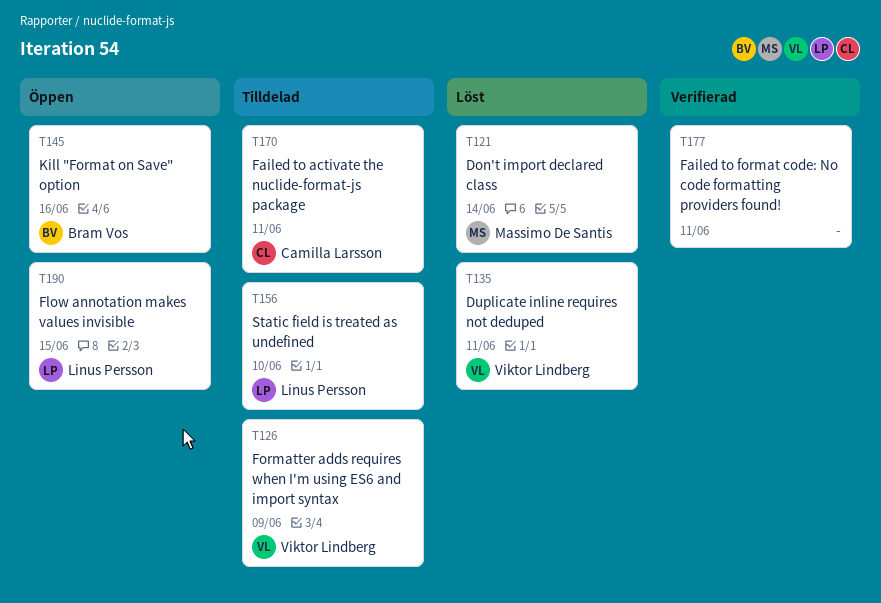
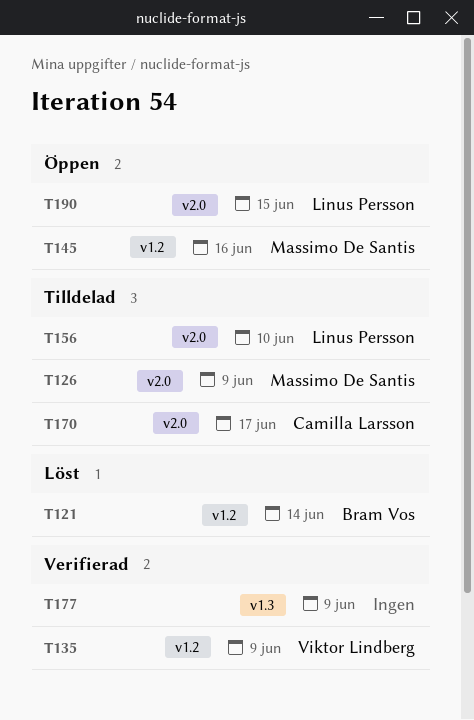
T121, owner: Massimo De Santis -> Bram Vos
T126, owner: Viktor Lindberg -> Massimo De Santis
T135, status: Löst -> Verifierad
T135, due: Jun 11 -> Jun 9
T145, owner: Bram Vos -> Massimo De Santis
T170, due: Jun 11 -> Jun 17
T177, due: Jun 11 -> Jun 9

